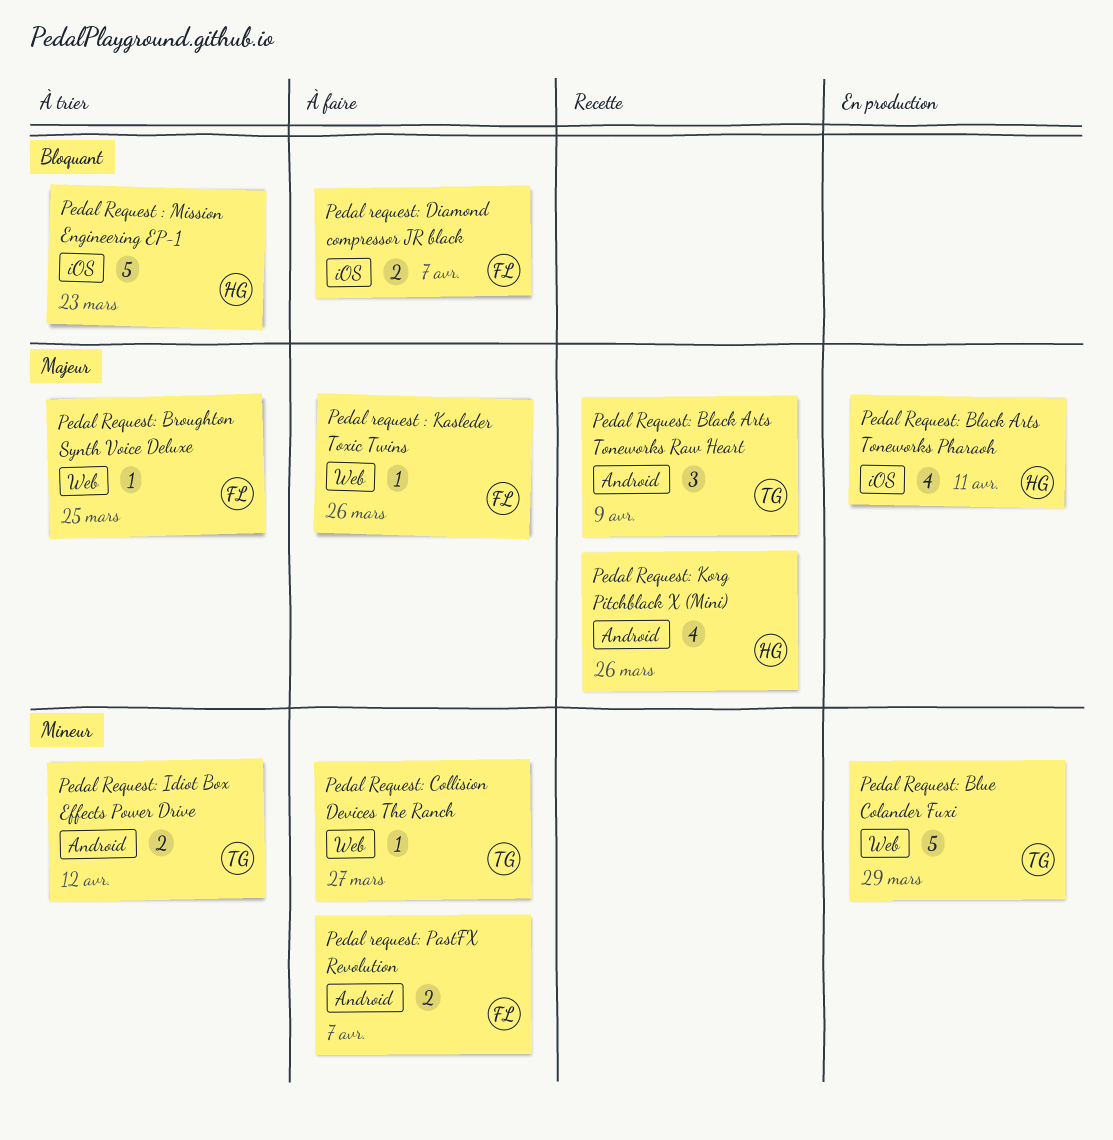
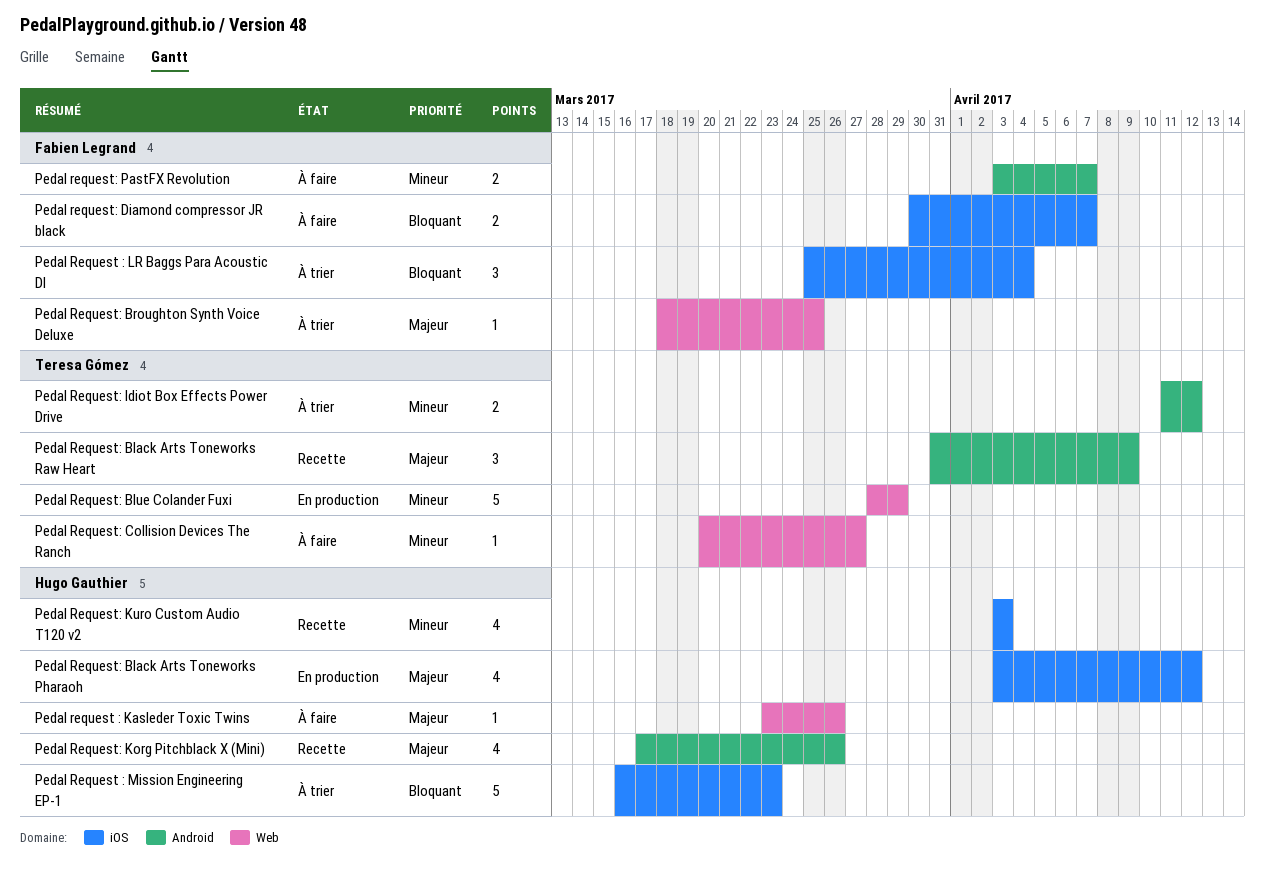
Pedal request : Kasleder Toxic Twins, owner: Fabien Legrand -> Hugo Gauthier
Pedal Request : LR Baggs Para Acoustic DI: none -> present
Pedal Request: Black Arts Toneworks Pharaoh, due: Apr 11 -> Apr 12
Pedal Request: Kuro Custom Audio T120 v2: none -> present

